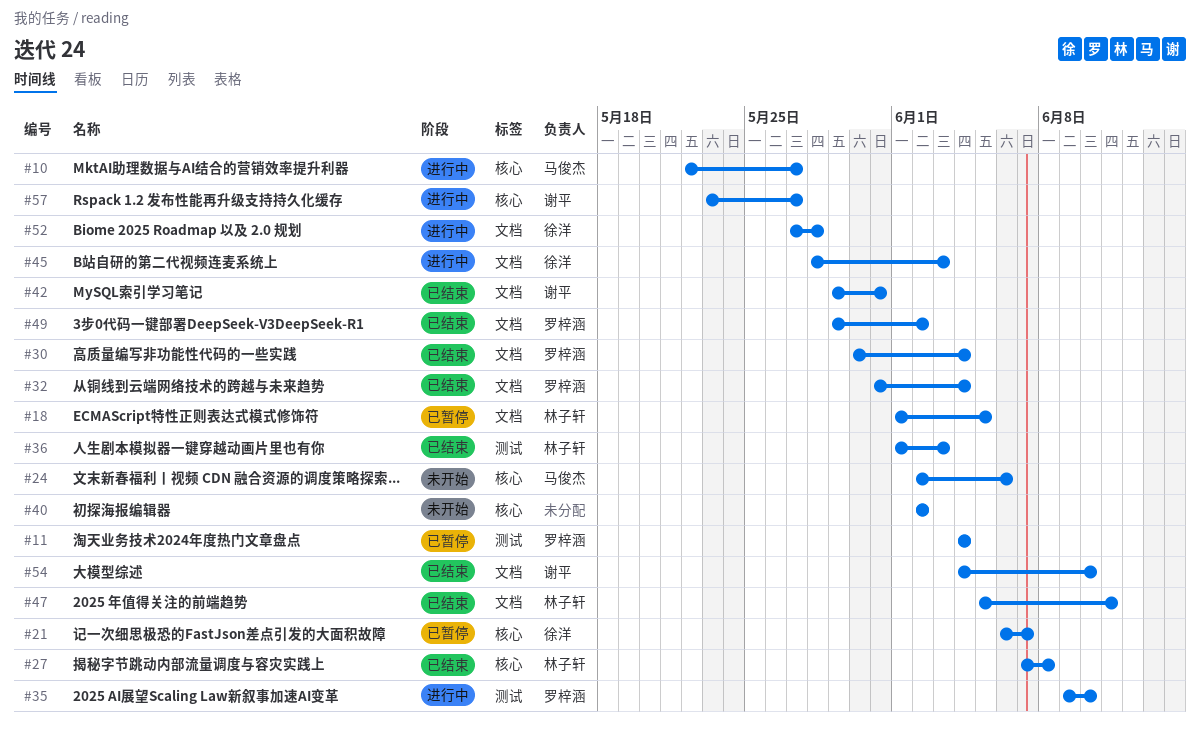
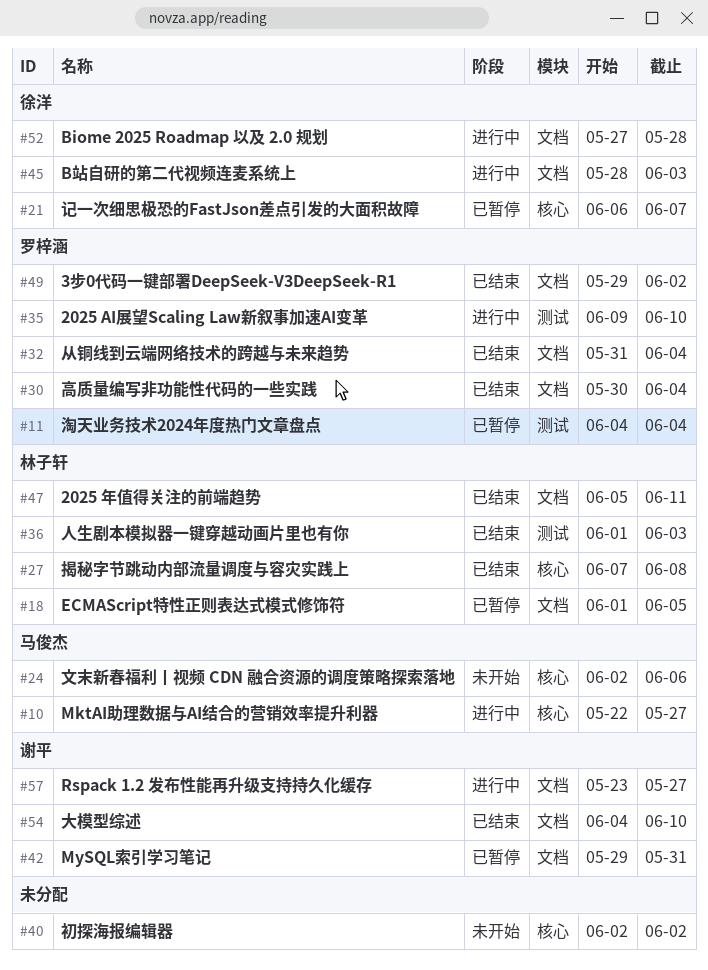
#42, status: 已结束 -> 已暂停
#57, label: 核心 -> 文档

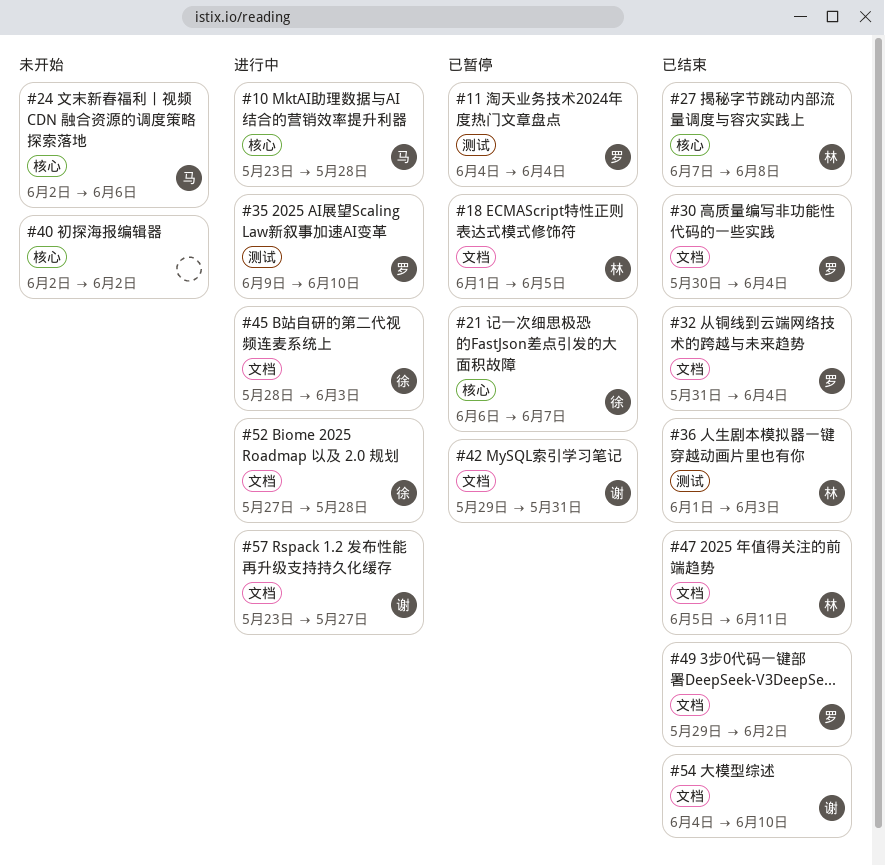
#10, start: May 22 -> May 23
#10, due: May 27 -> May 28

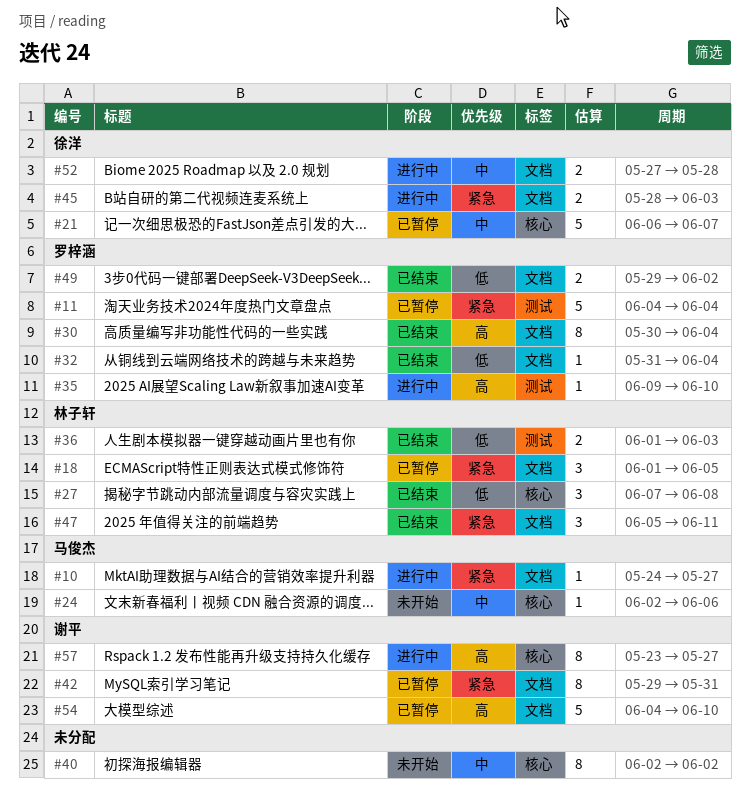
#10, label: 核心 -> 文档
#10, start: May 23 -> May 24
#10, due: May 28 -> May 27
#54, status: 已结束 -> 已暂停
#57, label: 文档 -> 核心

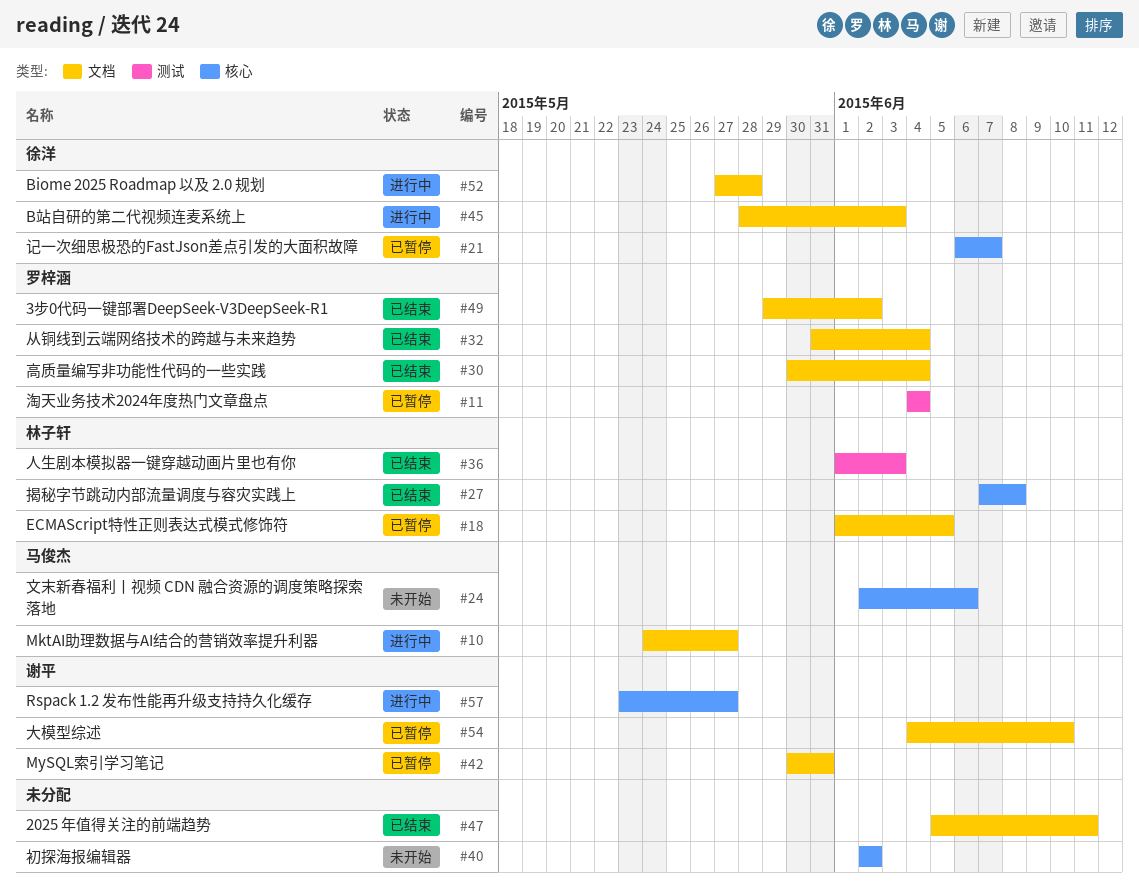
#35: present -> none
#42, start: May 29 -> May 30
#47, owner: 林子轩 -> none

